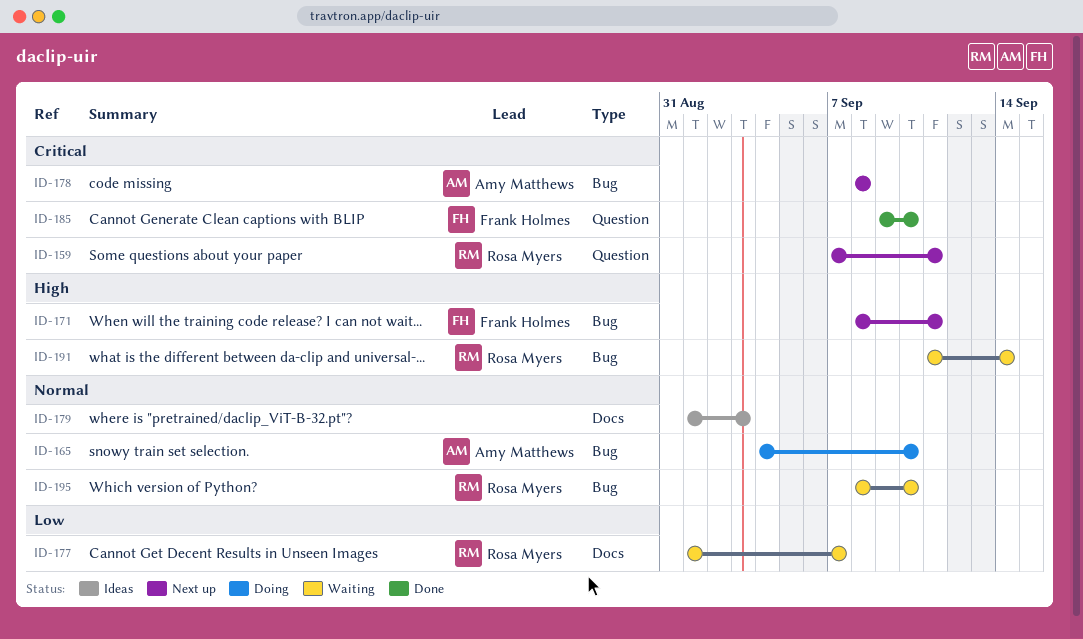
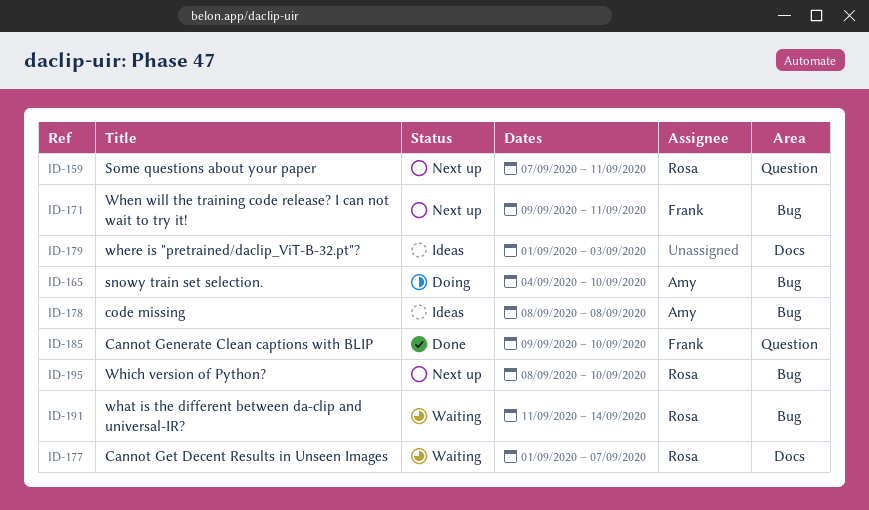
ID-171, start: Sep 8 -> Sep 9
ID-178, status: Next up -> Ideas
ID-195, status: Waiting -> Next up

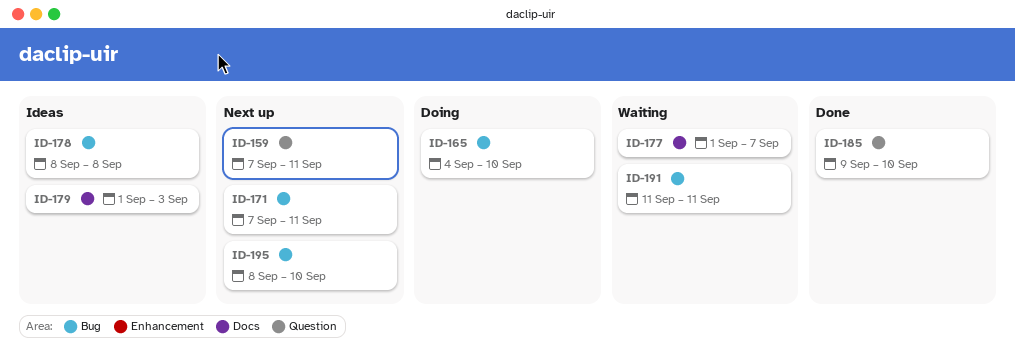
ID-171, start: Sep 9 -> Sep 7
ID-191, due: Sep 14 -> Sep 11

